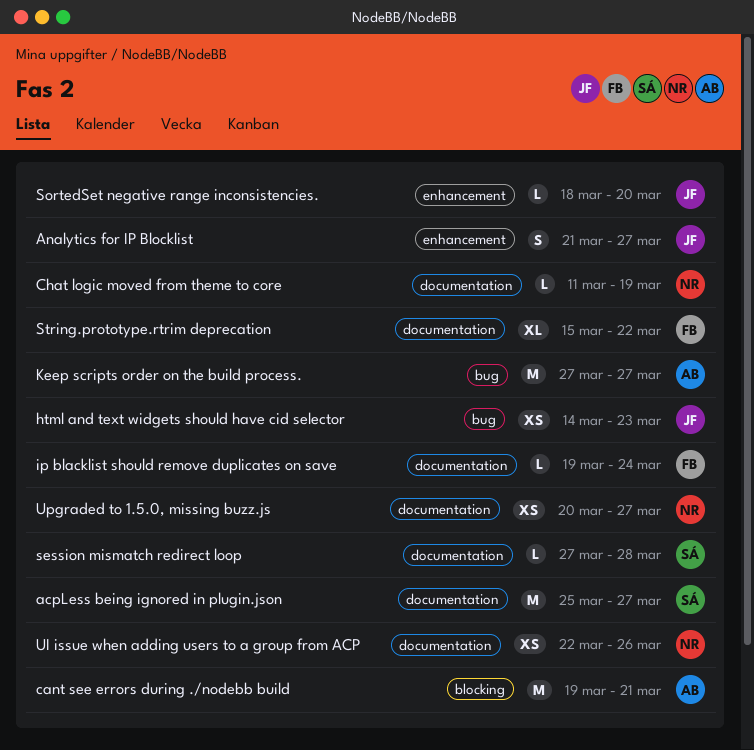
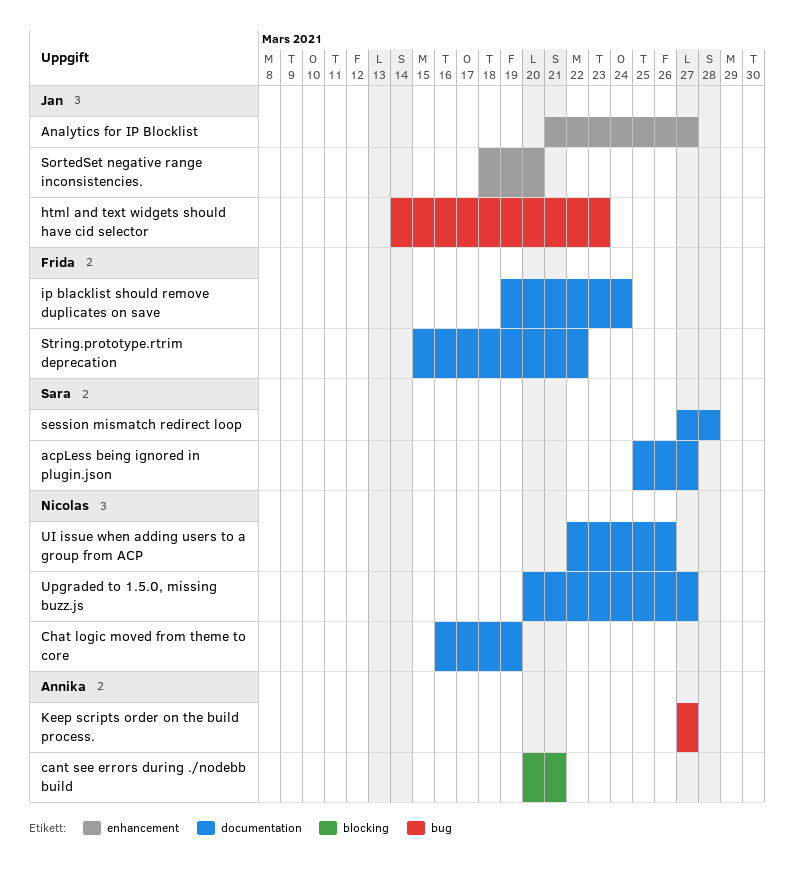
cant see errors during ./nodebb build, start: Mar 19 -> Mar 20
Chat logic moved from theme to core, start: Mar 11 -> Mar 16

